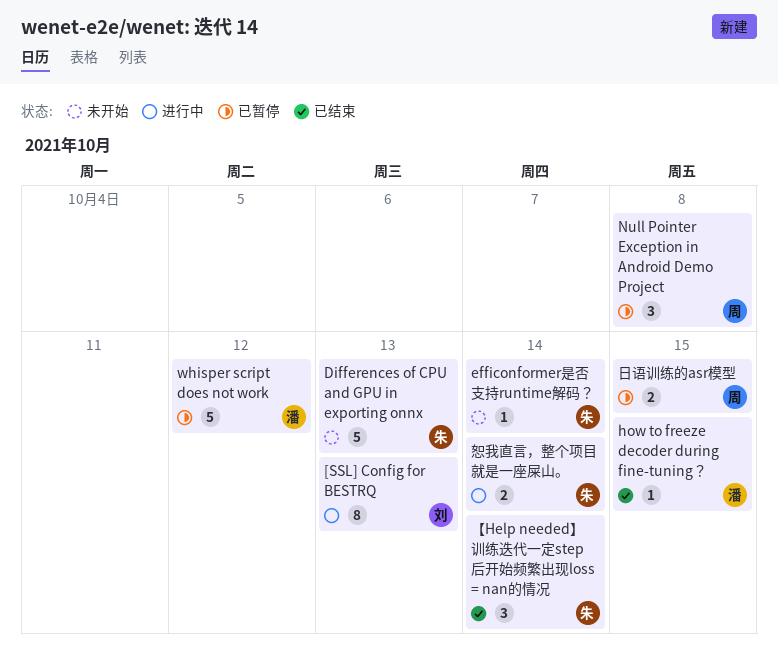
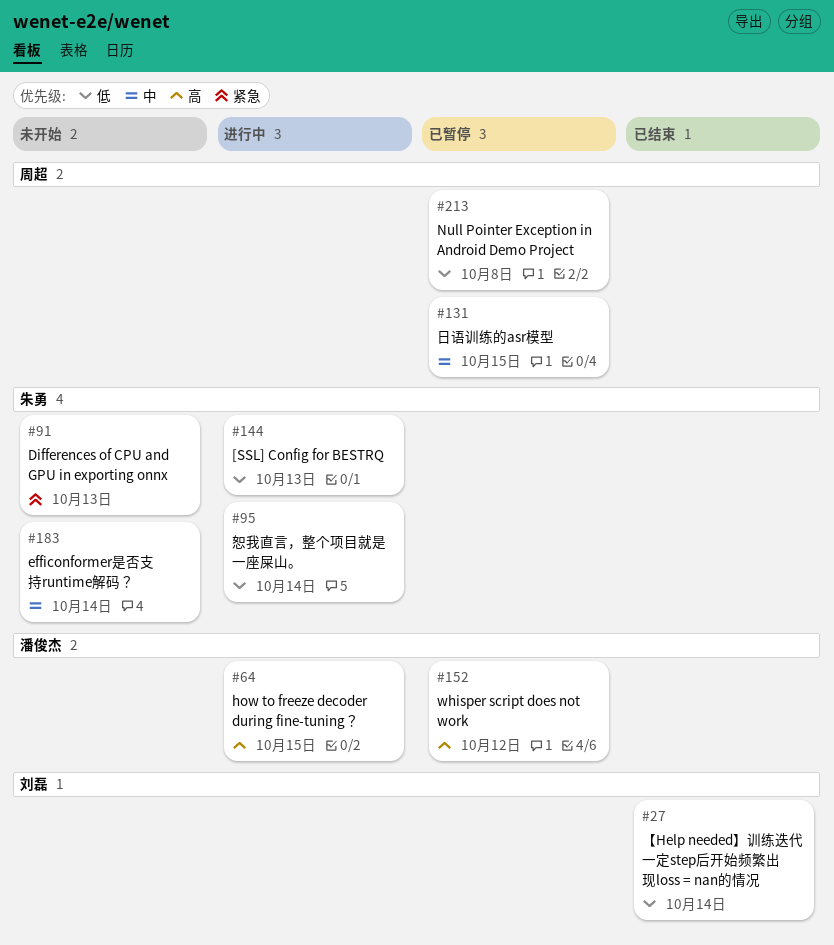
[SSL] Config for BESTRQ, owner: 刘磊 -> 朱勇
how to freeze decoder during fine-tuning？, status: 已结束 -> 进行中
【Help needed】训练迭代一定step后开始频繁出现loss = nan的情况, owner: 朱勇 -> 刘磊

